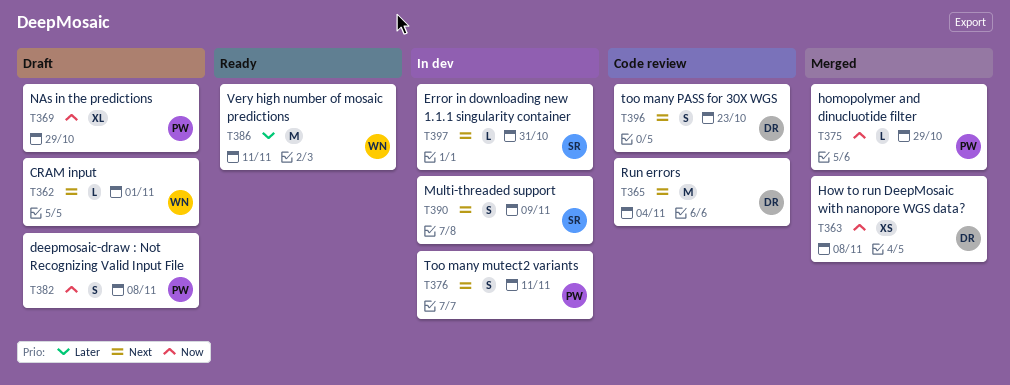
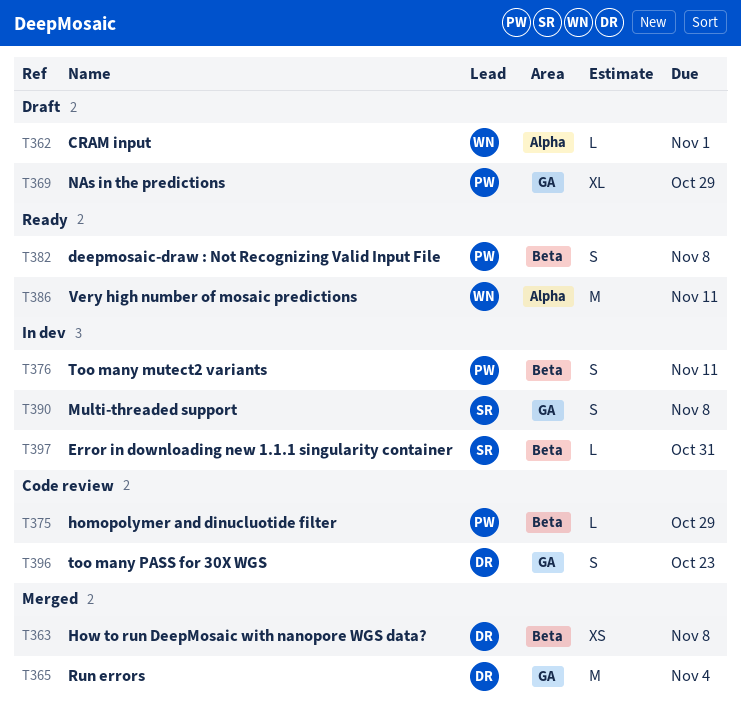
T365, status: Code review -> Merged
T375, status: Merged -> Code review
T382, status: Draft -> Ready
T390, due: Nov 9 -> Nov 8

